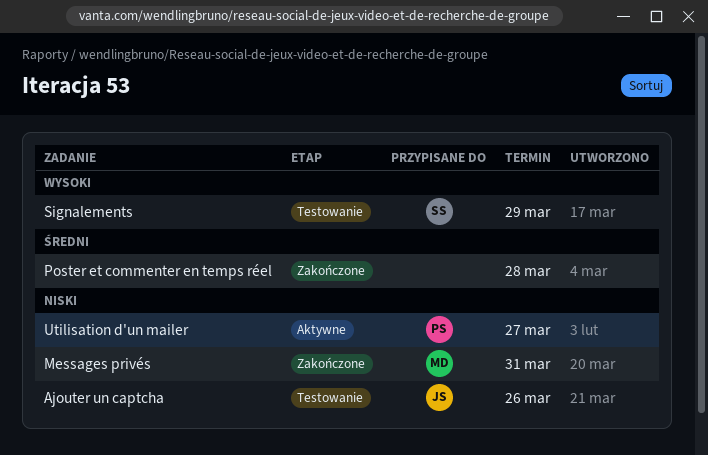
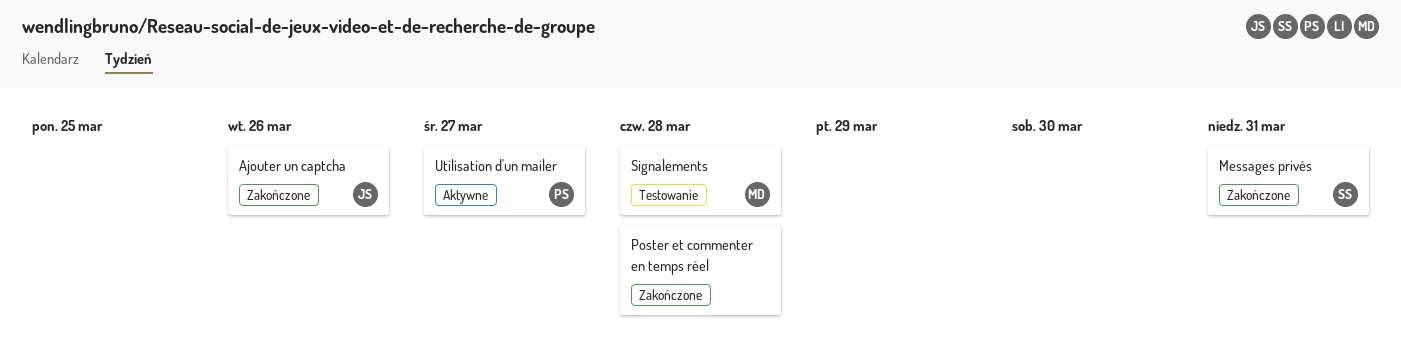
Ajouter un captcha, status: Testowanie -> Zakończone
Messages privés, owner: MD -> SS
Signalements, owner: SS -> MD
Signalements, due: Mar 29 -> Mar 28

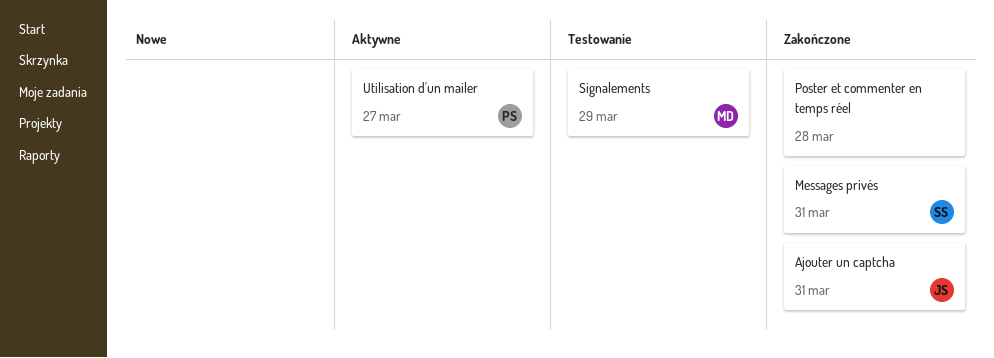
Ajouter un captcha, due: Mar 26 -> Mar 31
Signalements, due: Mar 28 -> Mar 29

